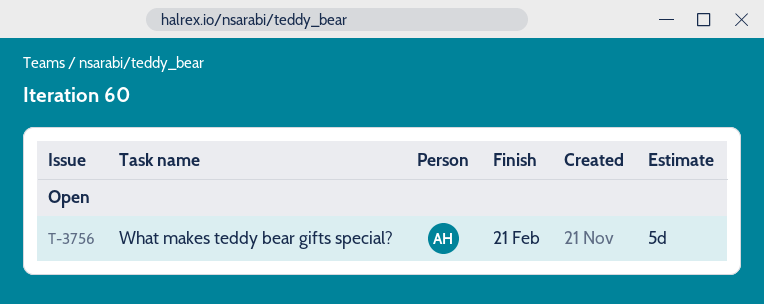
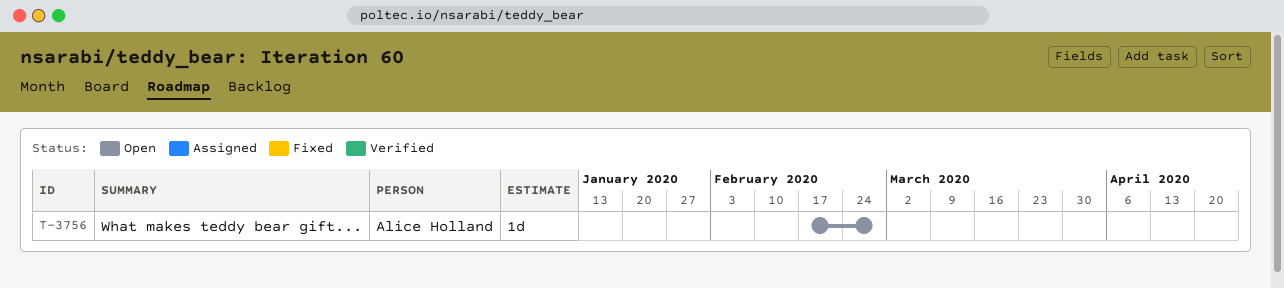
T-3756, estimate: 5d -> 1d
T-3756, due: Feb 21 -> Feb 28

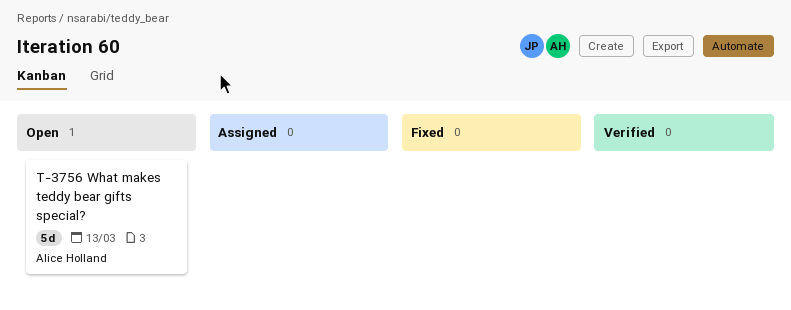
T-3756, estimate: 1d -> 5d
T-3756, due: Feb 28 -> Mar 13

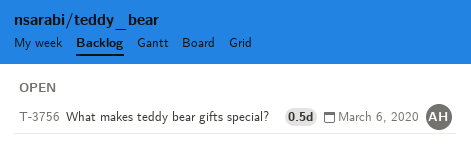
T-3756, estimate: 5d -> 0.5d
T-3756, due: Mar 13 -> Mar 6

